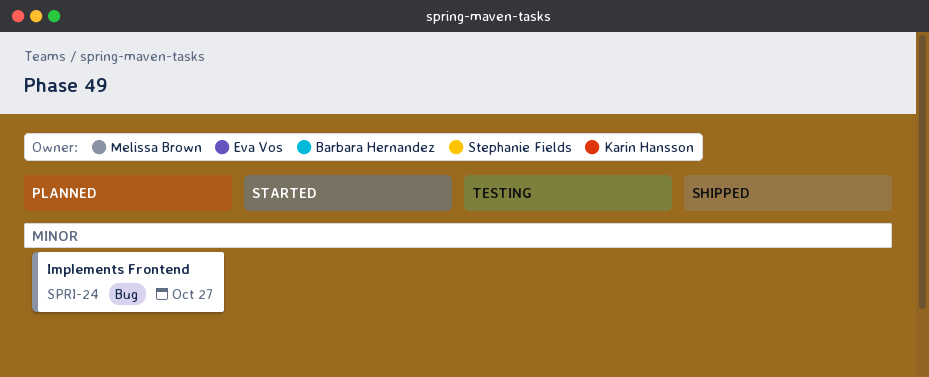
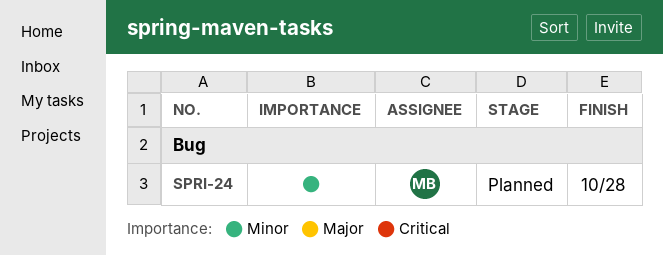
SPRI-24, due: Oct 27 -> Oct 28

